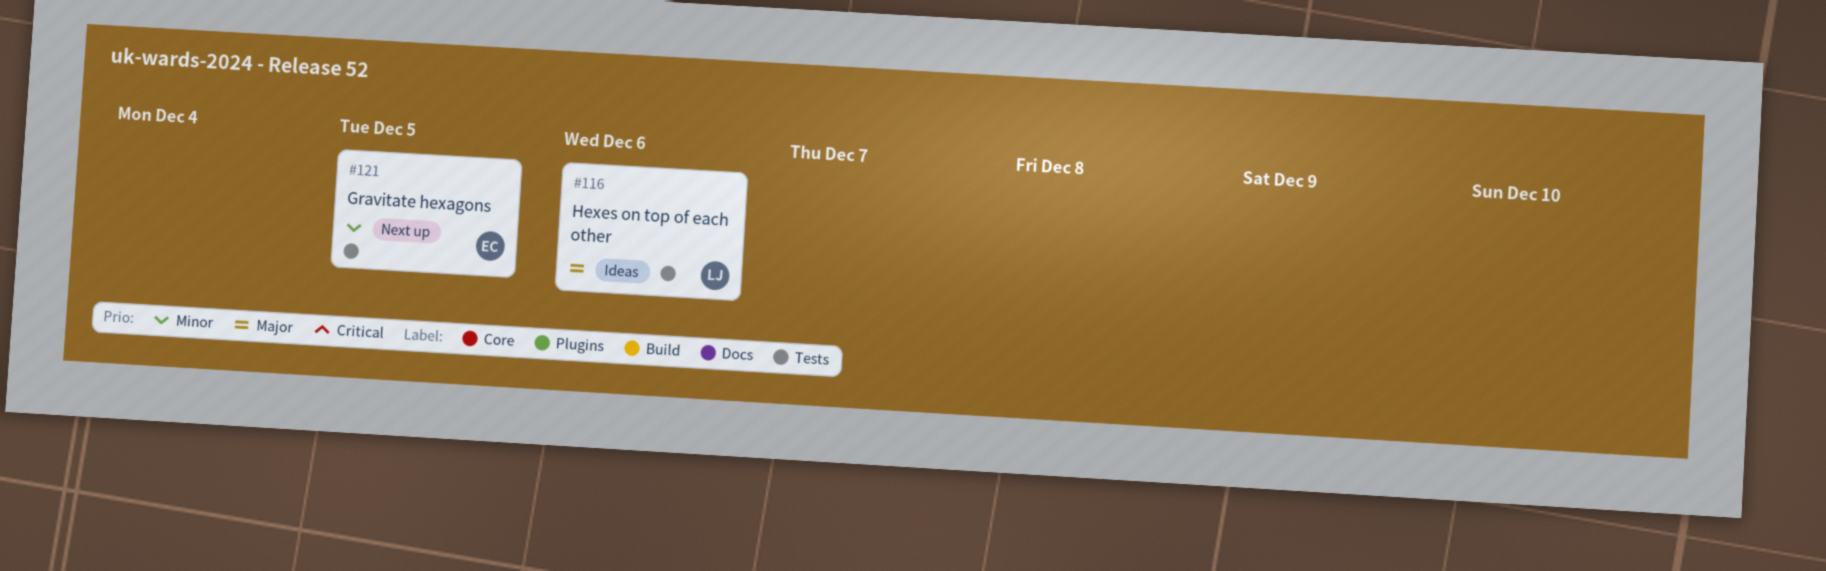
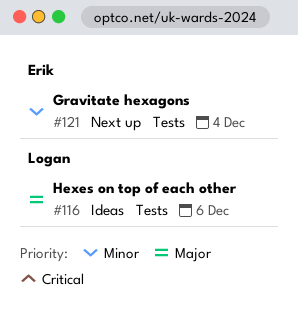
#121, due: Dec 5 -> Dec 4

